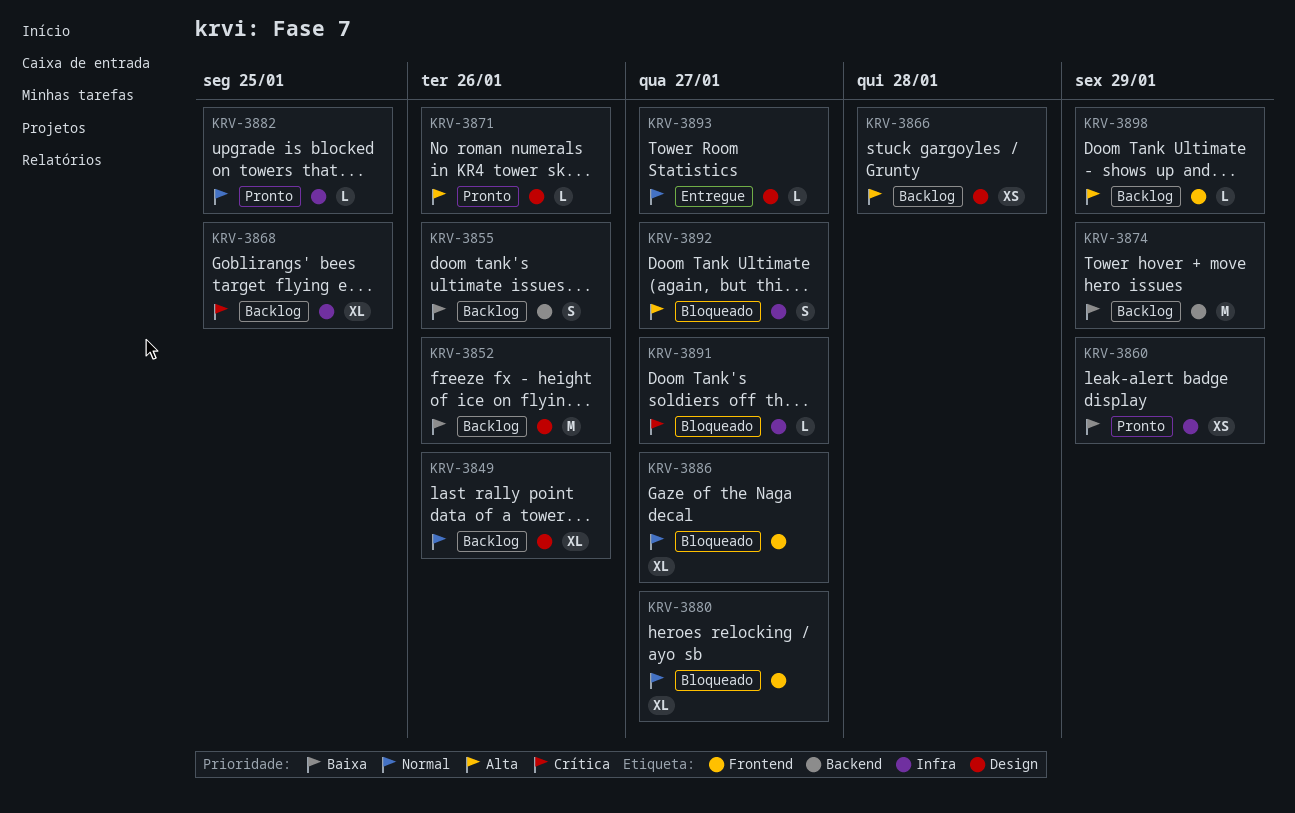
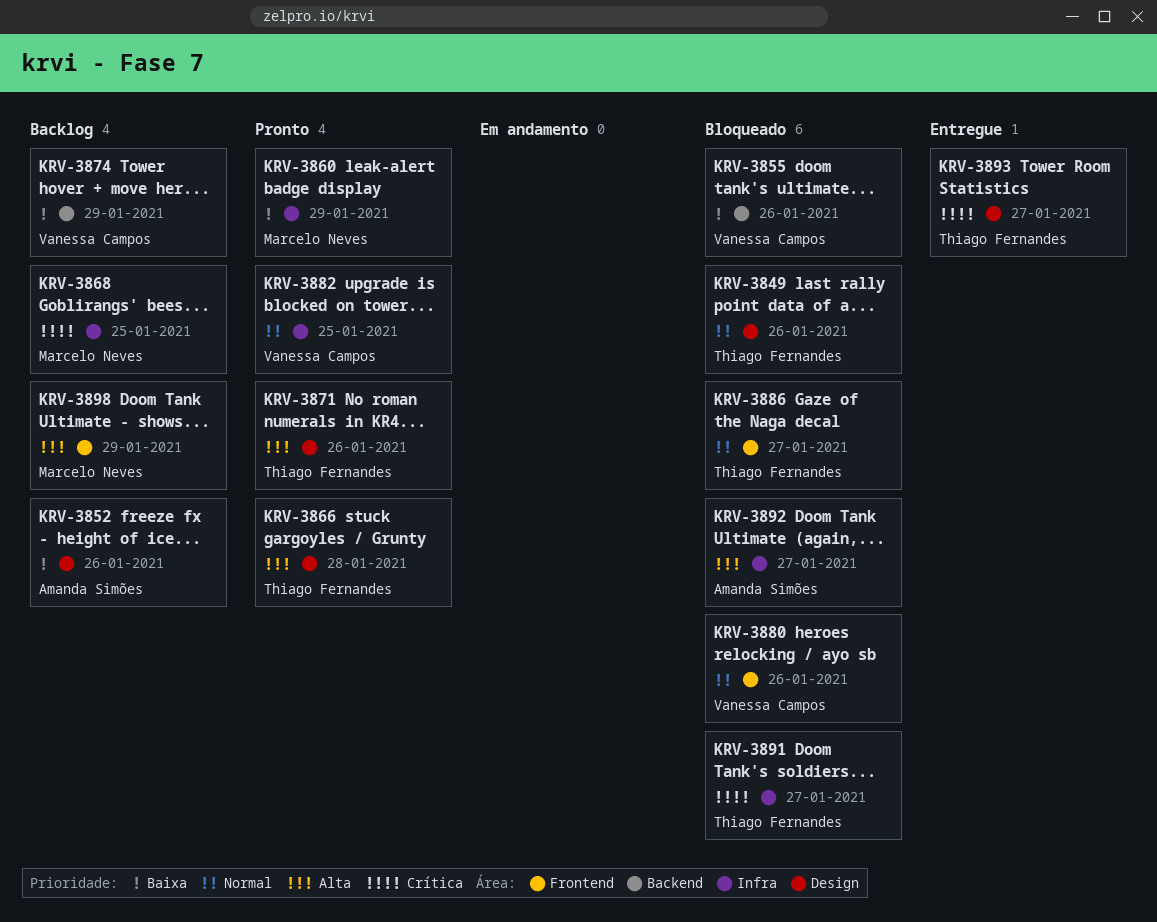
KRV-3849, status: Backlog -> Bloqueado
KRV-3855, status: Backlog -> Bloqueado
KRV-3866, status: Backlog -> Pronto
KRV-3880, due: Jan 27 -> Jan 26
KRV-3893, priority: Normal -> Crítica

